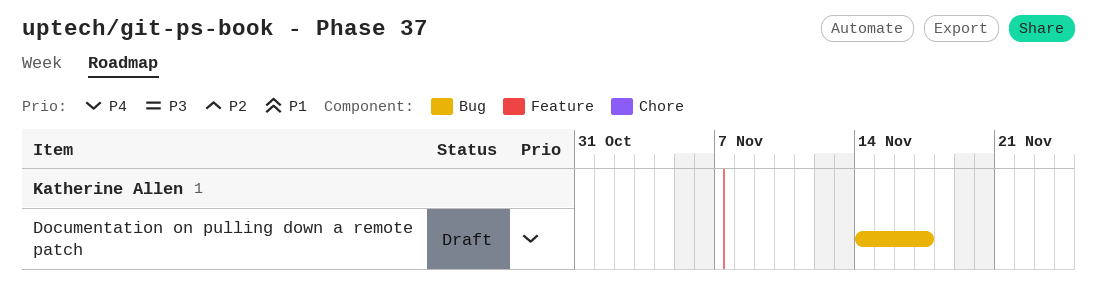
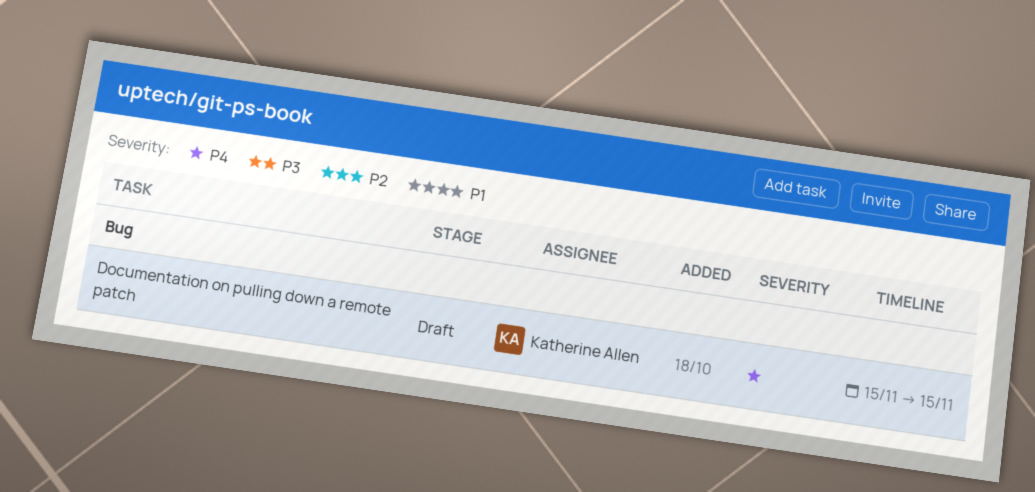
Documentation on pulling down a remote patch, start: Nov 14 -> Nov 15
Documentation on pulling down a remote patch, due: Nov 17 -> Nov 15

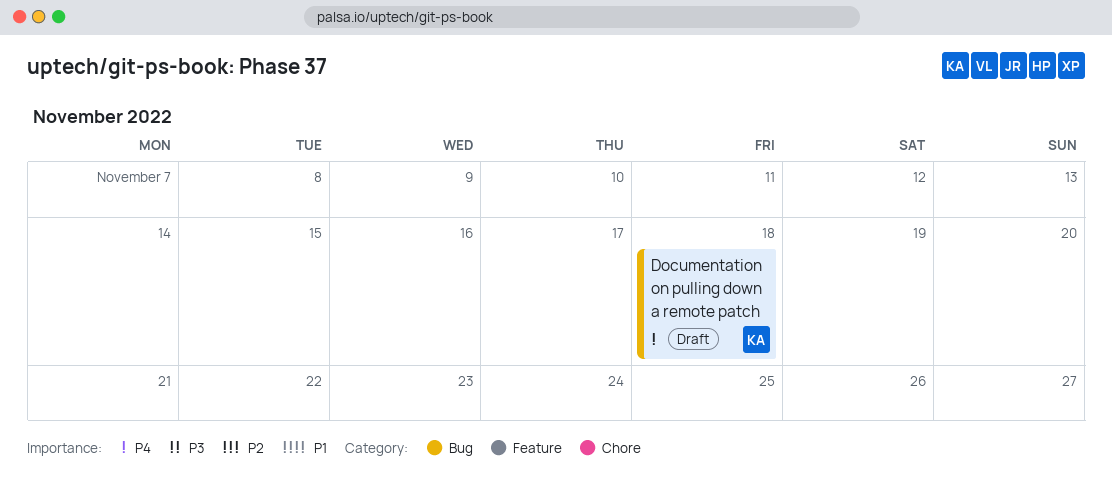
Documentation on pulling down a remote patch, due: Nov 15 -> Nov 18

